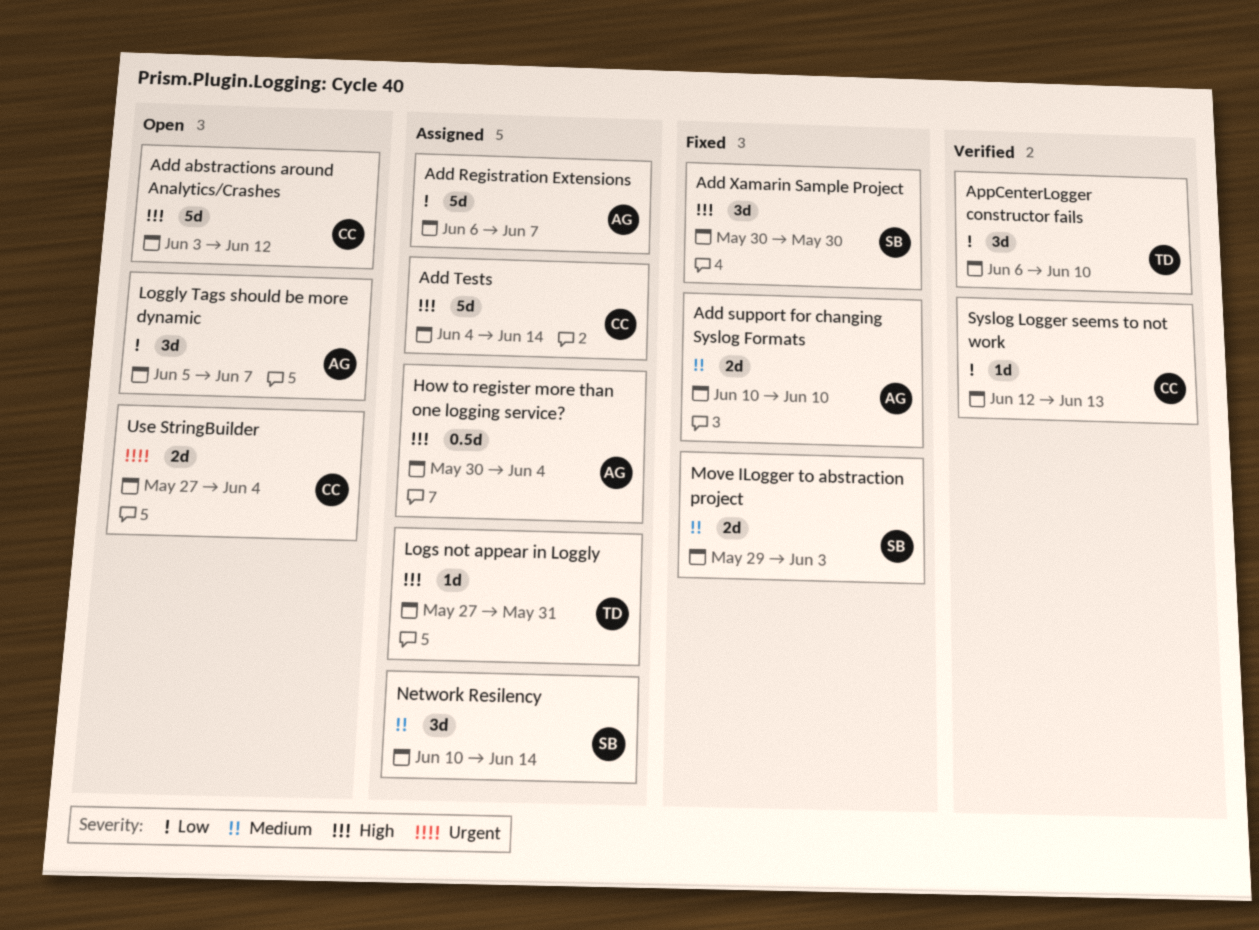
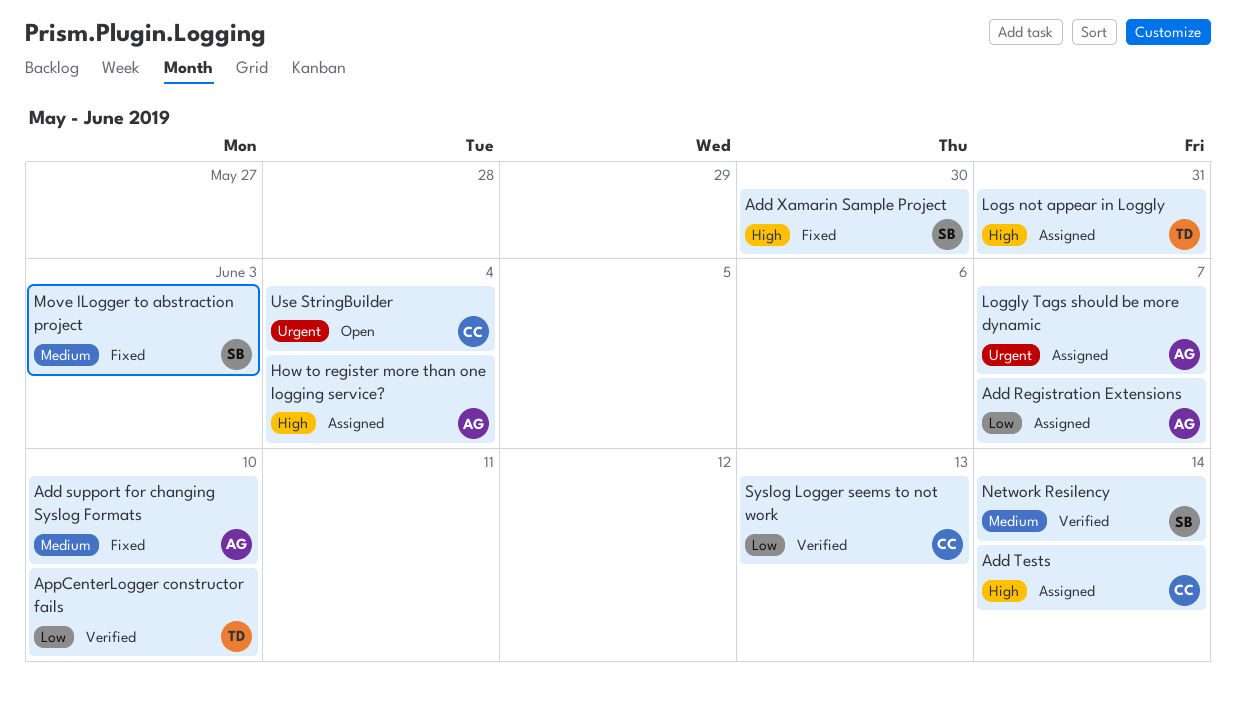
Add abstractions around Analytics/Crashes: present -> none
Loggly Tags should be more dynamic, status: Open -> Assigned
Loggly Tags should be more dynamic, priority: Low -> Urgent
Network Resilency, status: Assigned -> Verified

